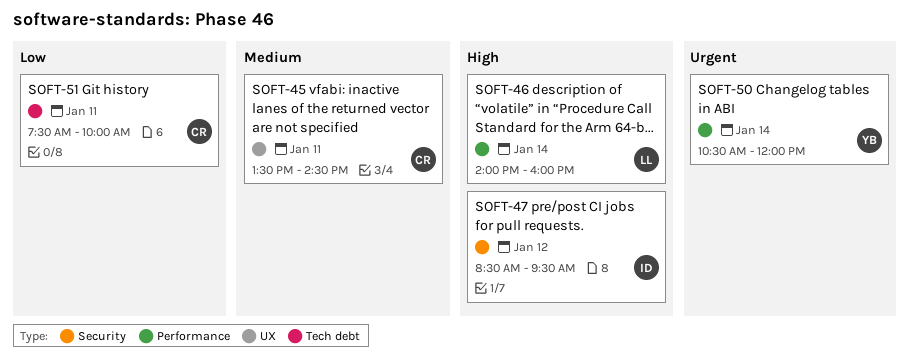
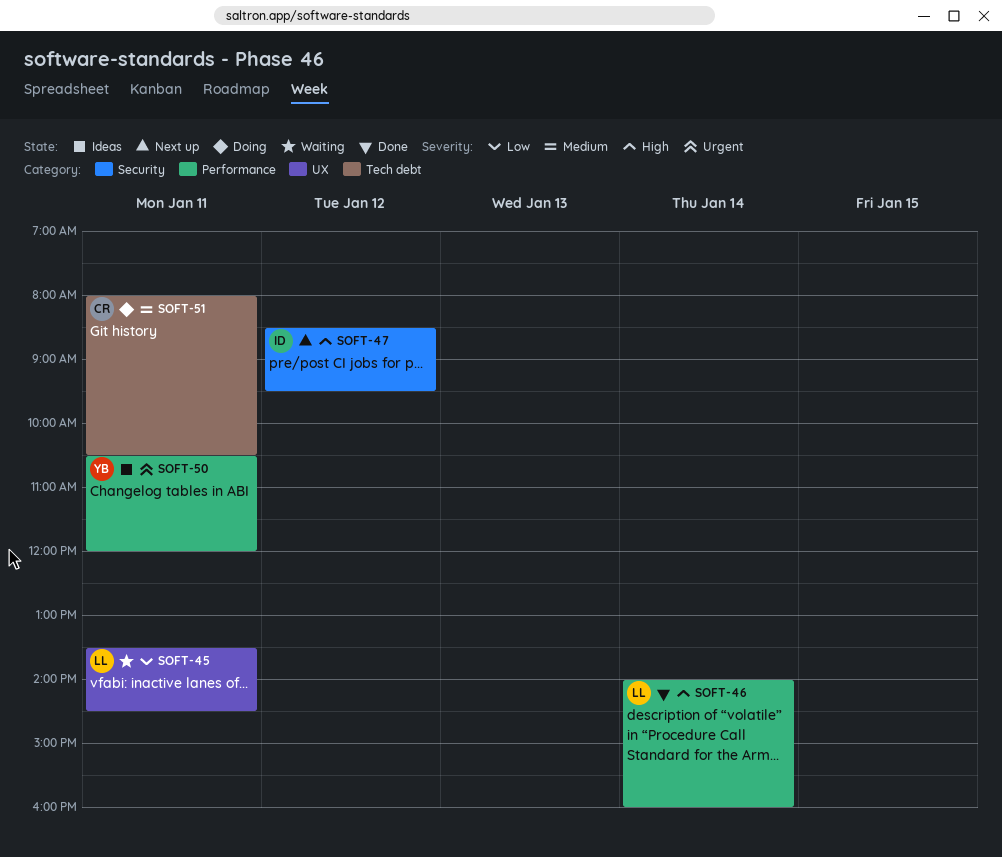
SOFT-45, owner: CR -> LL
SOFT-45, priority: Medium -> Low
SOFT-50, day: Jan 14 -> Jan 11
SOFT-51, priority: Low -> Medium
SOFT-51, begins: 07:30 -> 08:00
SOFT-51, ends: 10:00 -> 10:30

